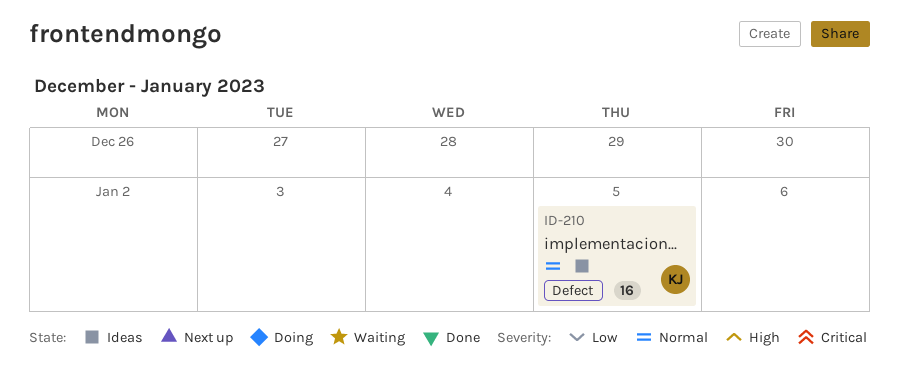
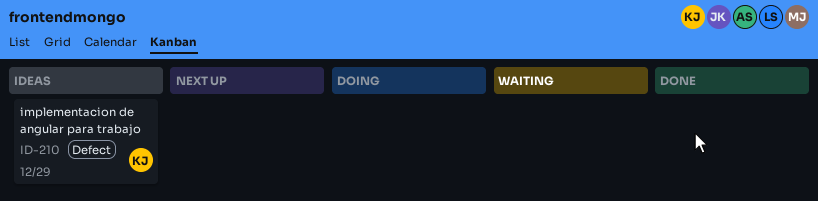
ID-210, due: Jan 5 -> Dec 29

